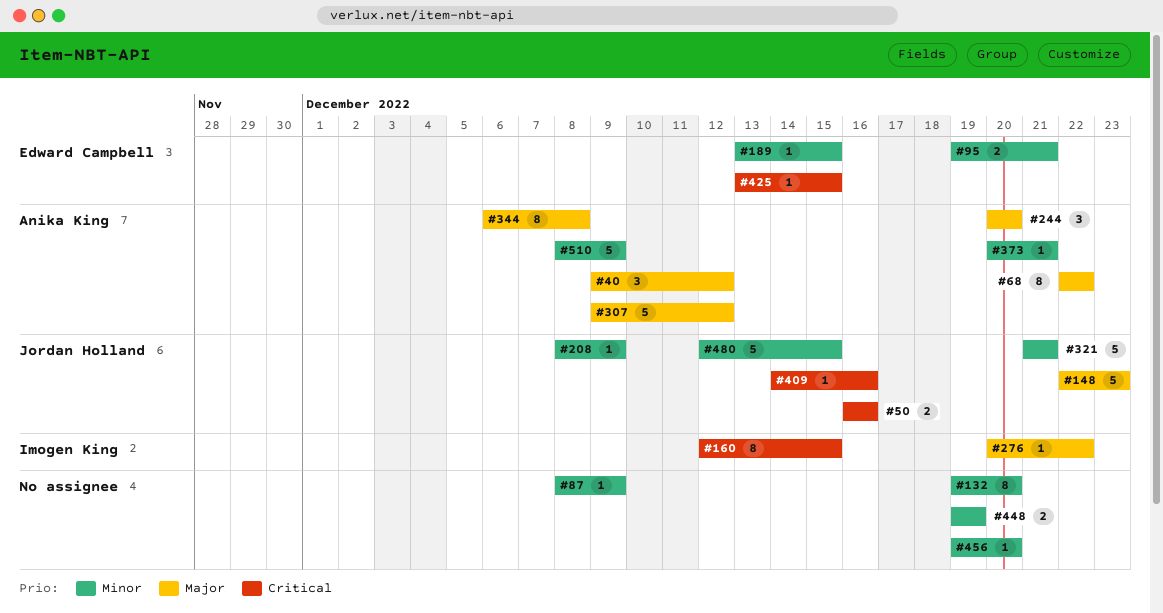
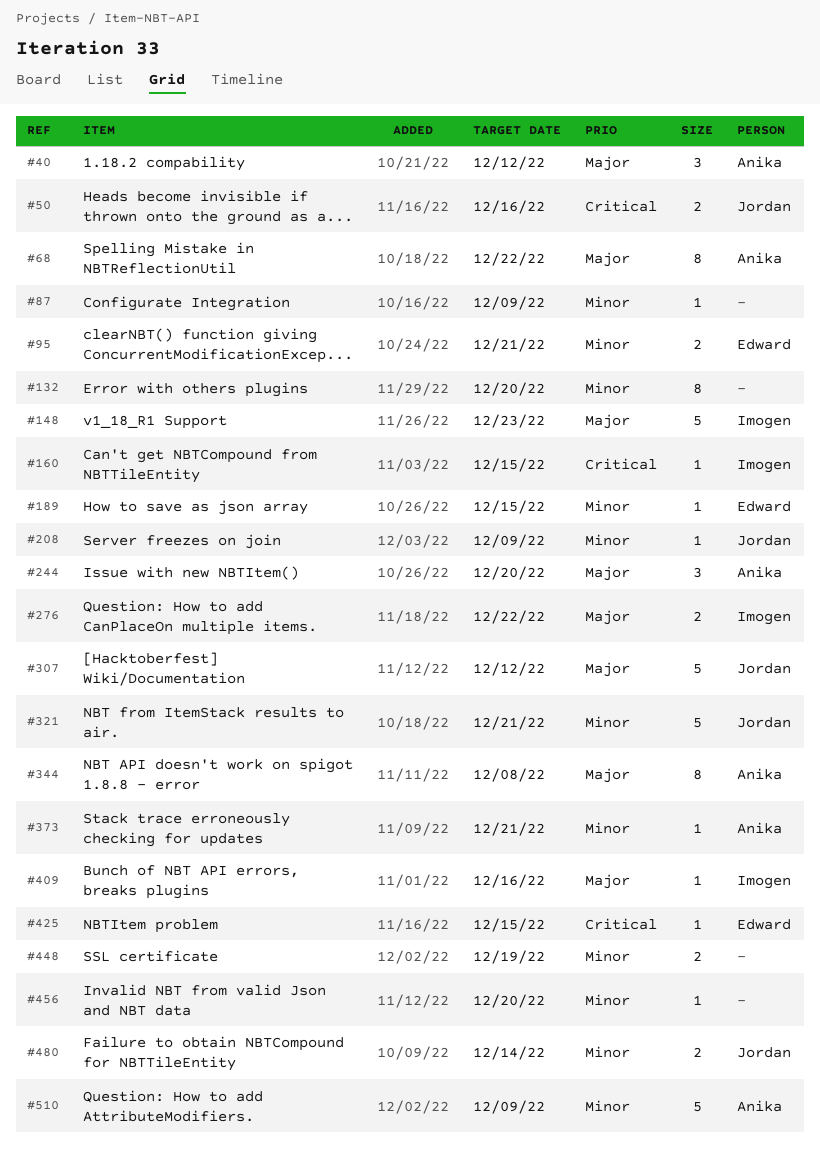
#148, owner: Jordan Holland -> Imogen King
#160, estimate: 8 -> 1
#276, estimate: 1 -> 2
#307, owner: Anika King -> Jordan Holland
#409, owner: Jordan Holland -> Imogen King
#409, priority: Critical -> Major
#480, estimate: 5 -> 2
#480, due: Dec 15 -> Dec 14

